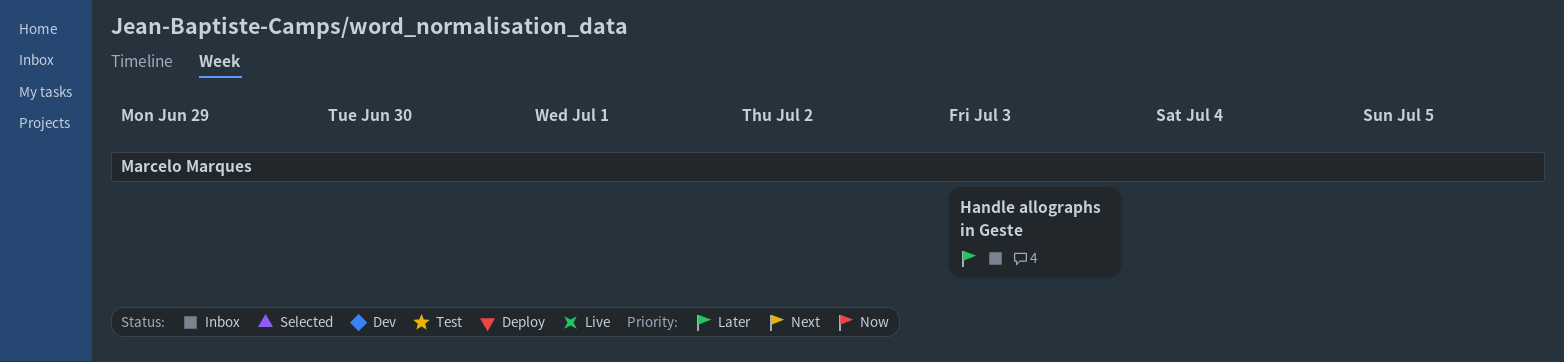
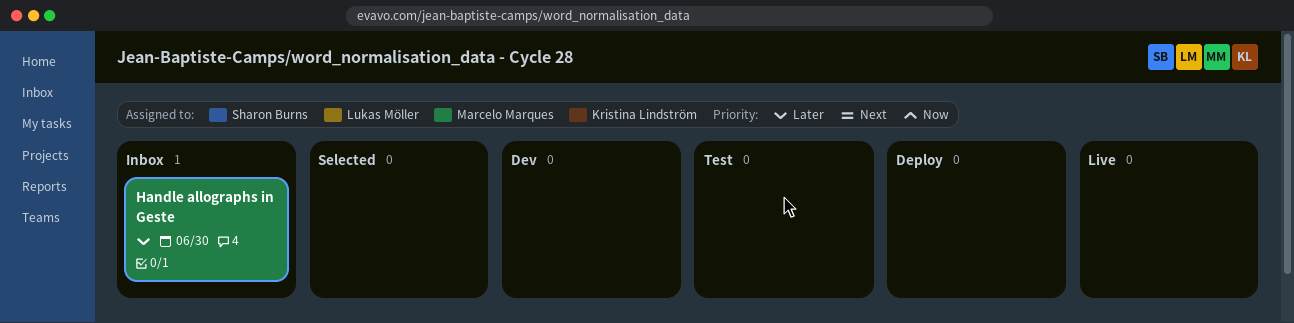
Handle allographs in Geste, due: Jul 3 -> Jun 30

